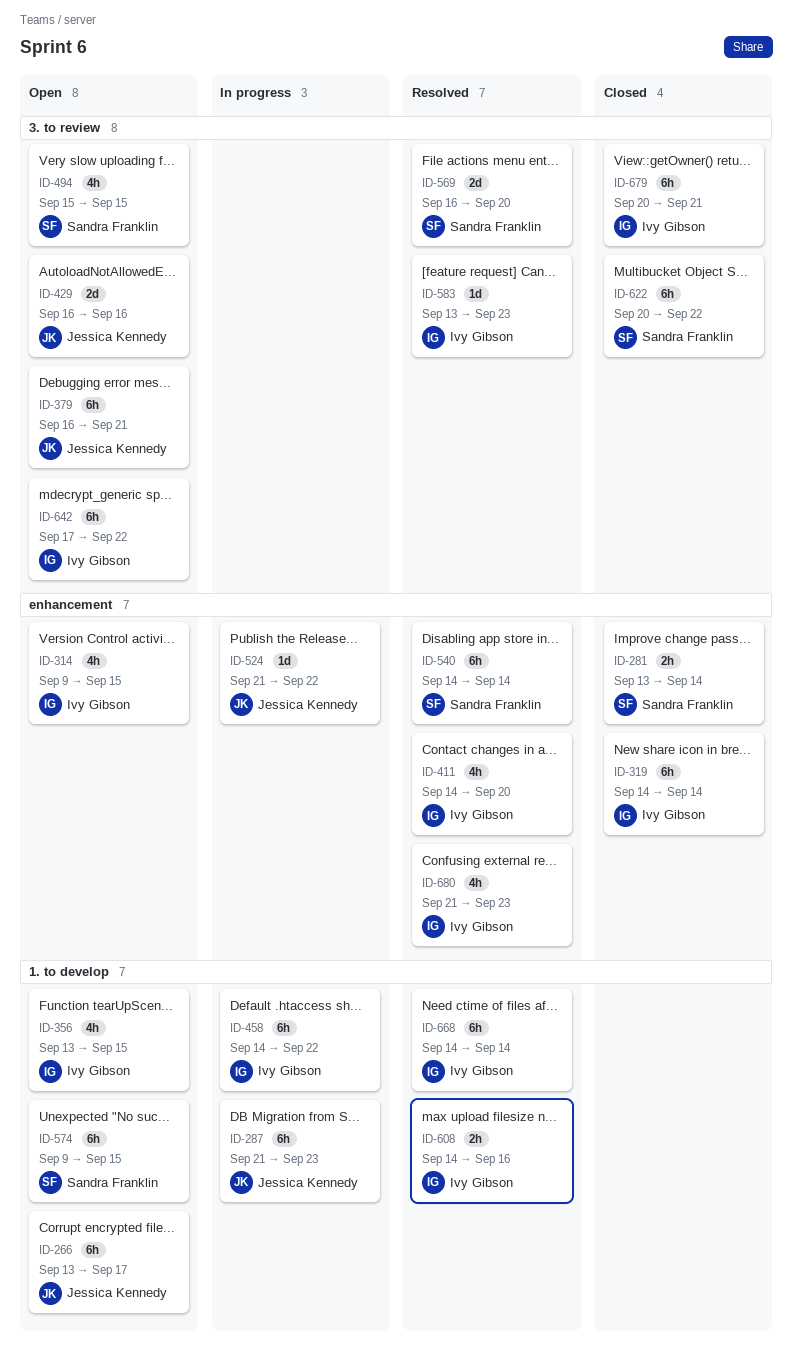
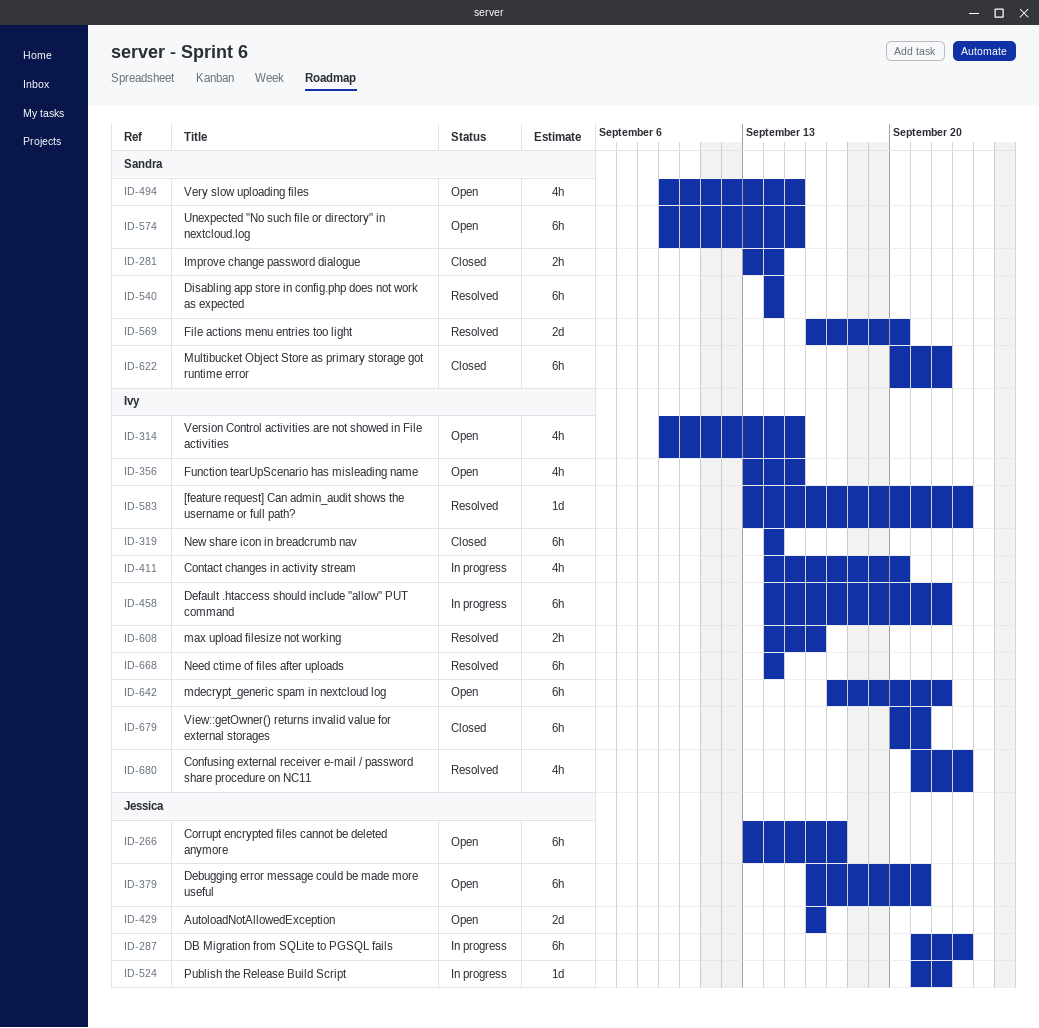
ID-411, status: Resolved -> In progress
ID-494, start: Sep 15 -> Sep 9

